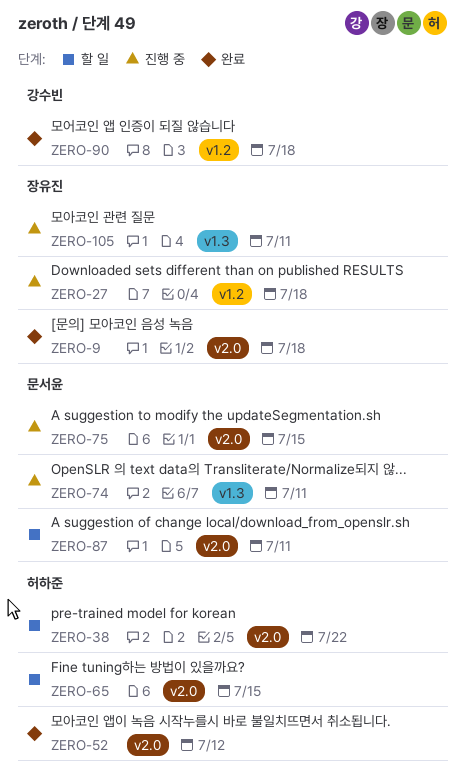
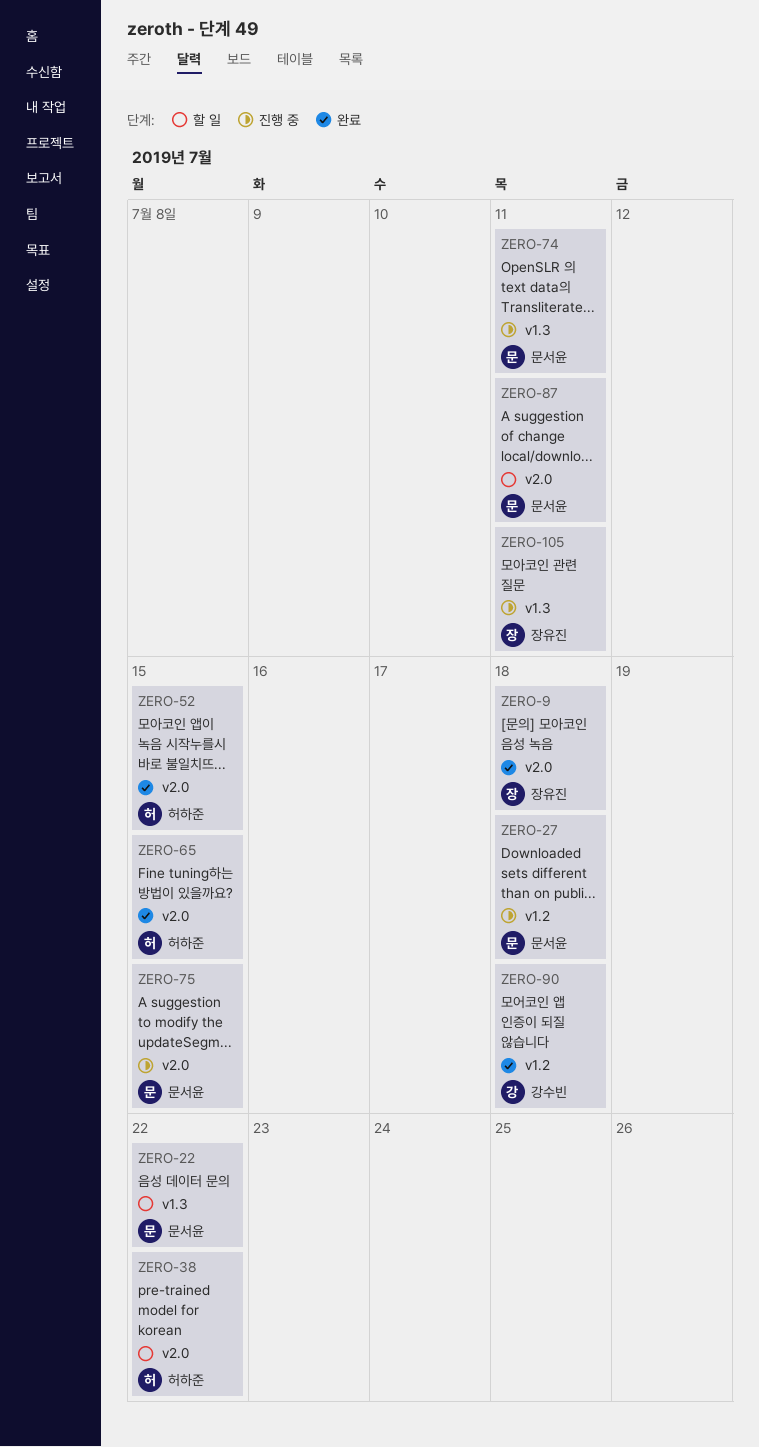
ZERO-22: none -> present
ZERO-27, owner: 장유진 -> 문서윤
ZERO-52, due: Jul 12 -> Jul 15
ZERO-65, status: 할 일 -> 완료

